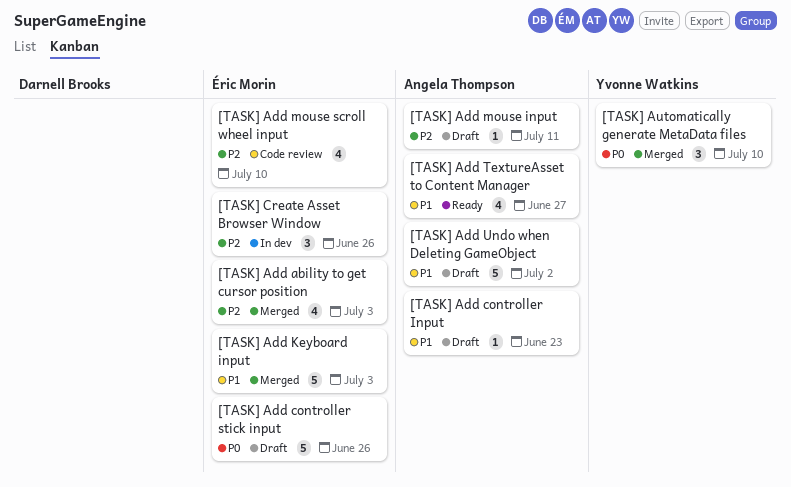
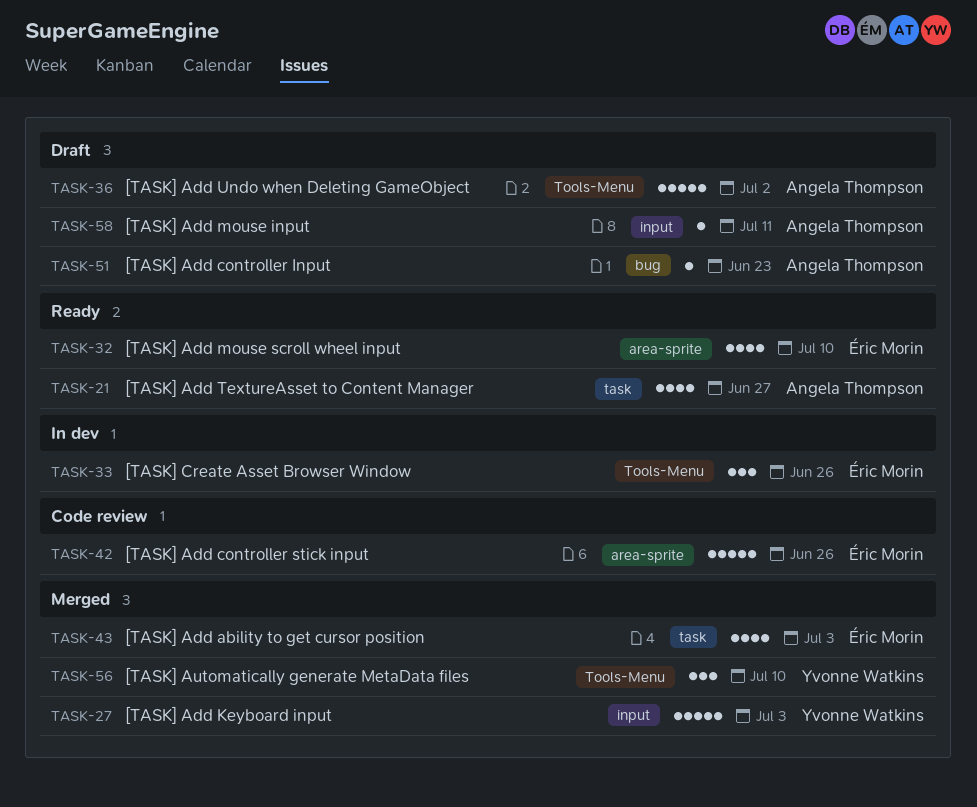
[TASK] Add controller stick input, status: Draft -> Code review
[TASK] Add Keyboard input, owner: Éric Morin -> Yvonne Watkins
[TASK] Add mouse scroll wheel input, status: Code review -> Ready

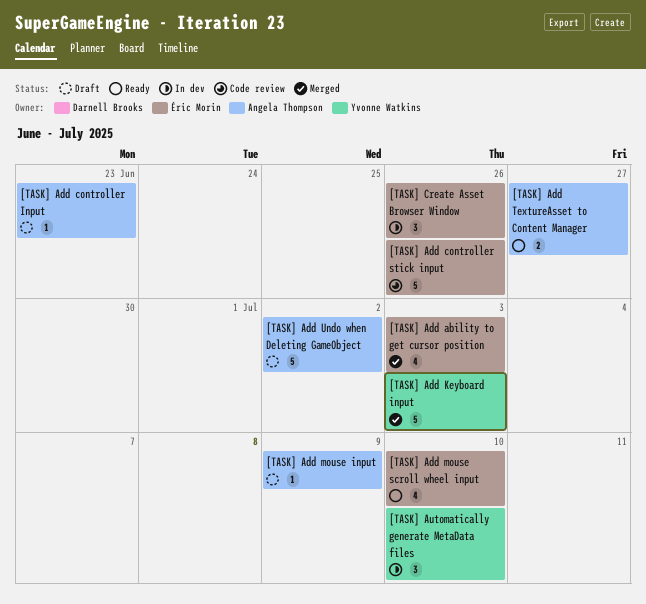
[TASK] Add mouse input, due: Jul 11 -> Jul 9
[TASK] Add TextureAsset to Content Manager, estimate: 4 -> 2
[TASK] Automatically generate MetaData files, status: Merged -> In dev

